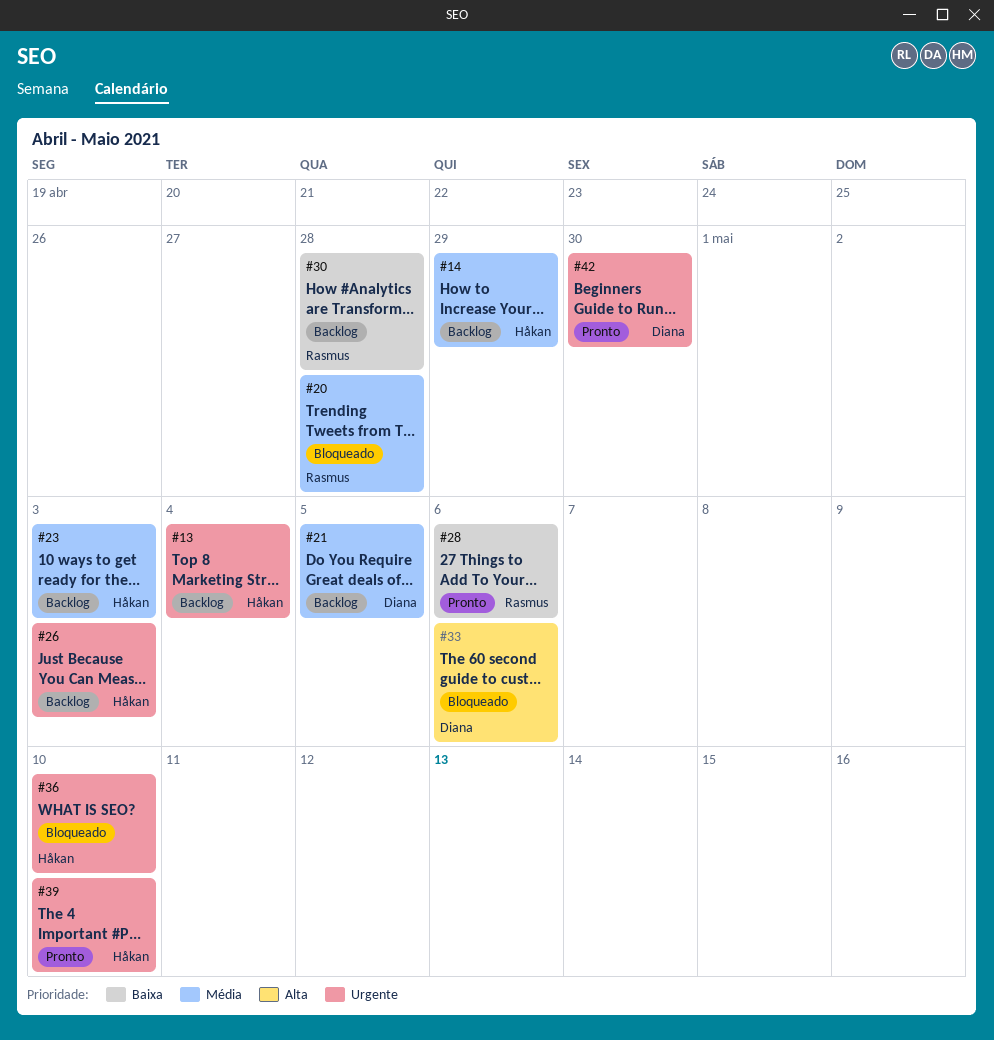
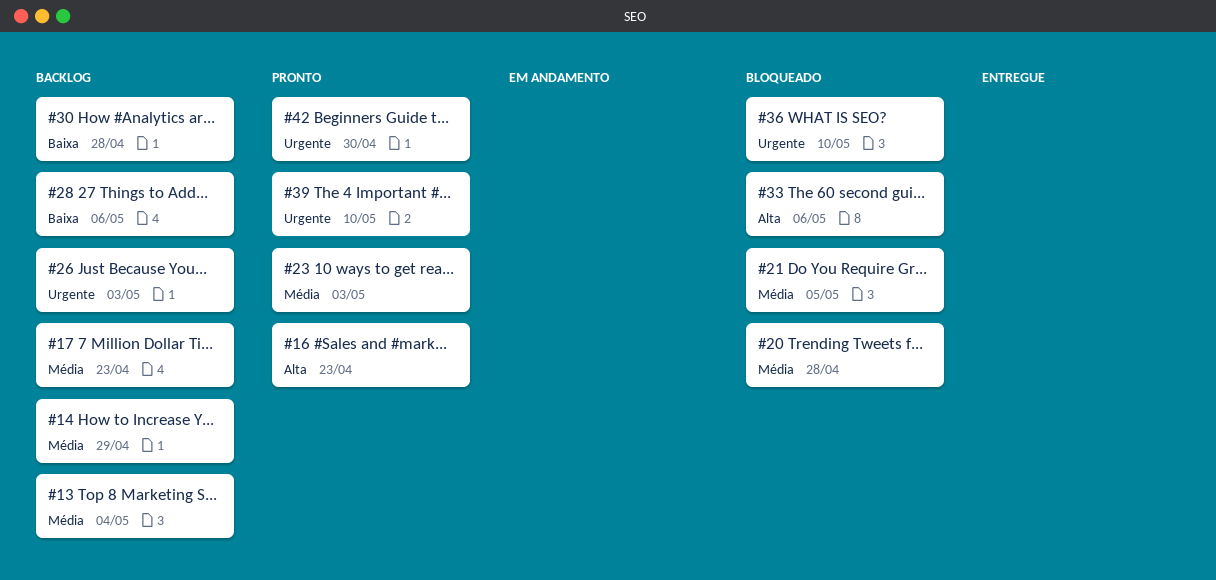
#13, priority: Urgente -> Média
#16: none -> present
#17: none -> present
#21, status: Backlog -> Bloqueado
#23, status: Backlog -> Pronto
#28, status: Pronto -> Backlog

